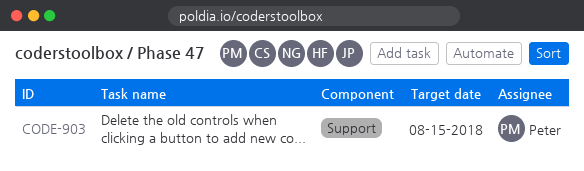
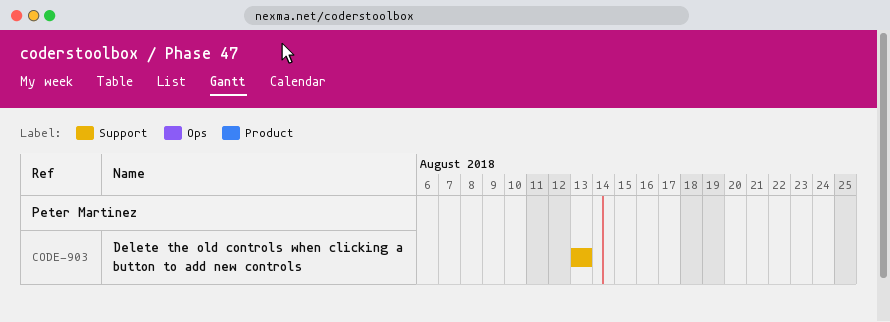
CODE-903, due: Aug 15 -> Aug 13

